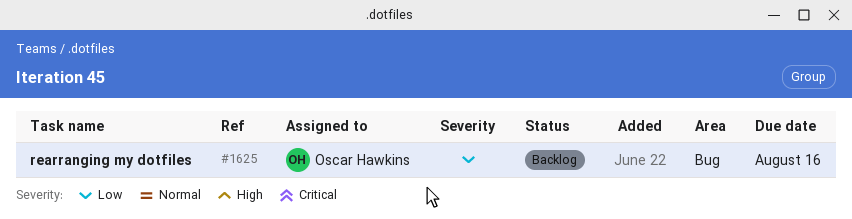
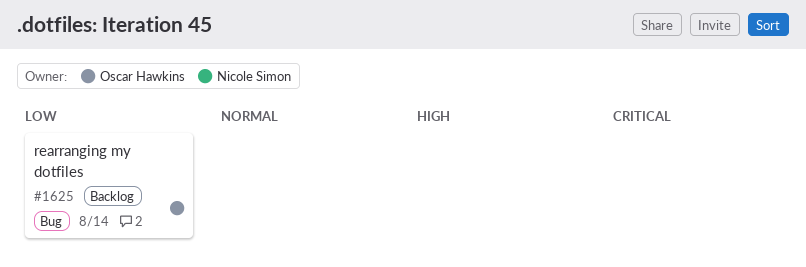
#1625, due: Aug 16 -> Aug 14

